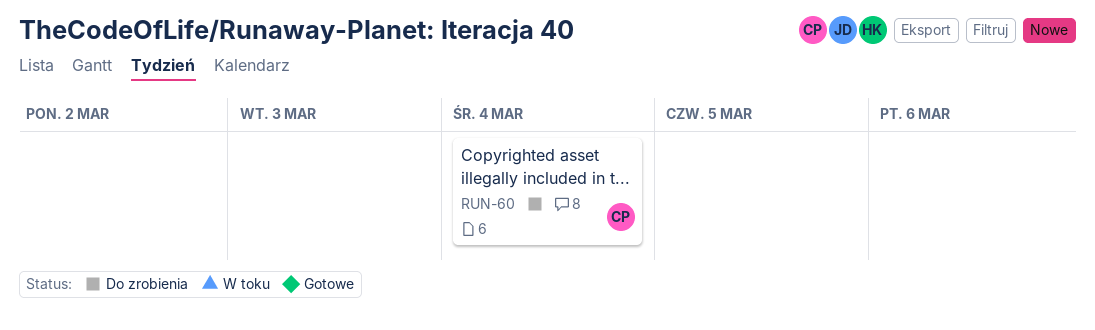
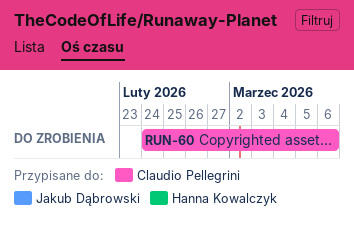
RUN-60, due: Mar 4 -> Mar 6

